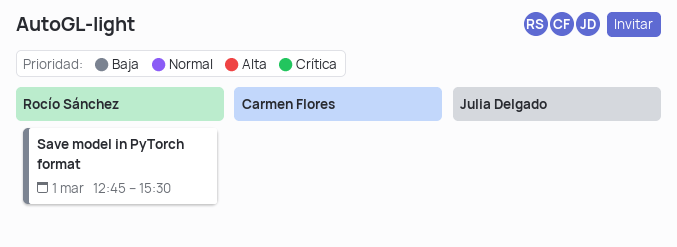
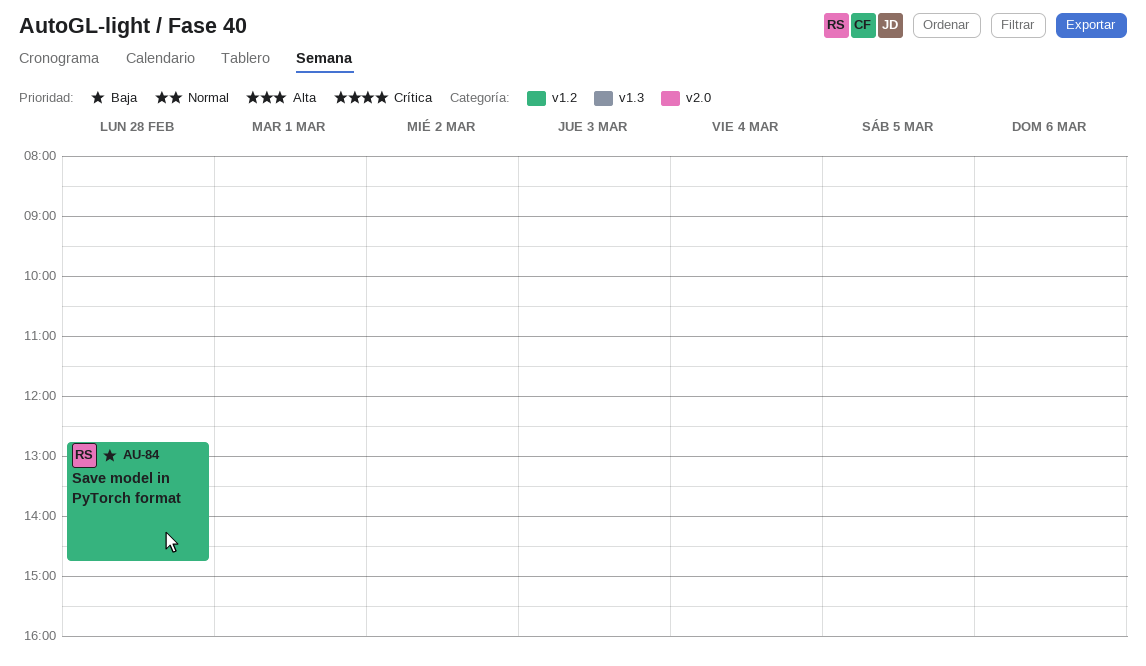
Save model in PyTorch format, day: Mar 1 -> Feb 28
Save model in PyTorch format, ends: 15:30 -> 14:45

